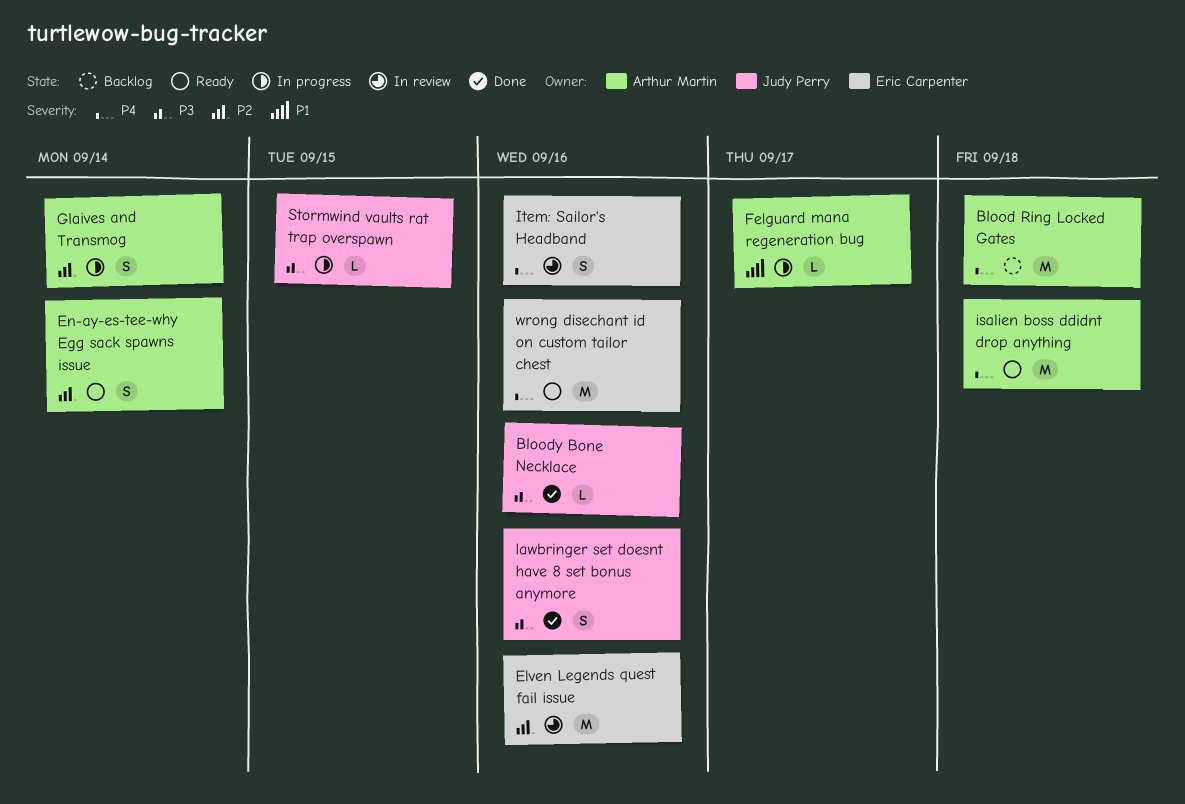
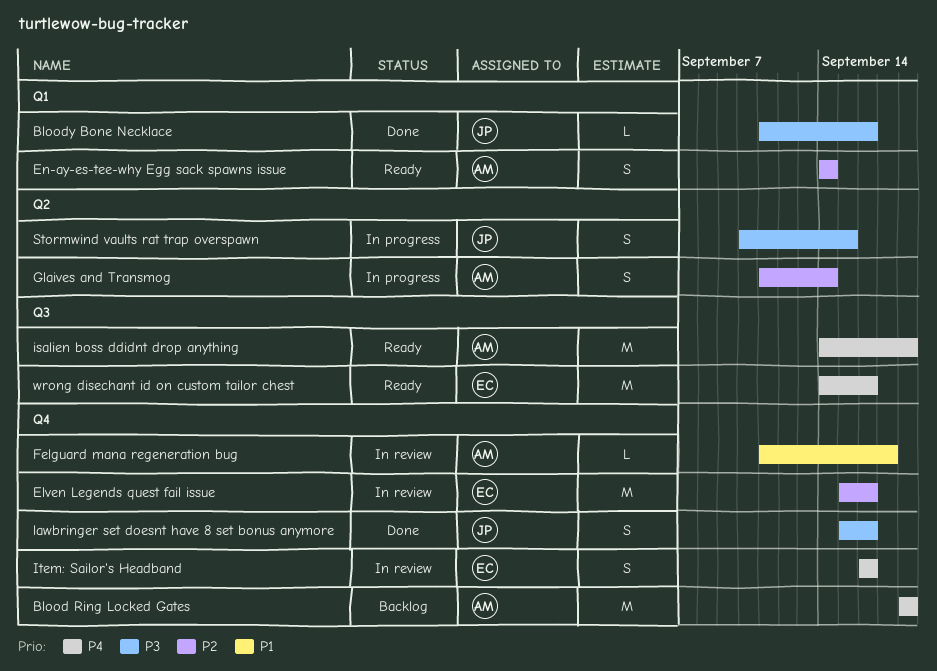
Felguard mana regeneration bug, status: In progress -> In review
Stormwind vaults rat trap overspawn, estimate: L -> S

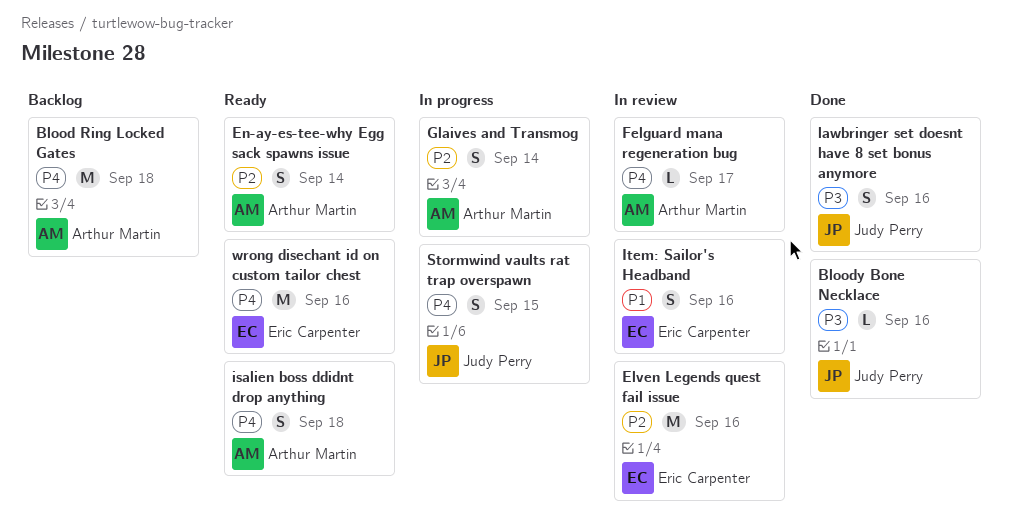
Felguard mana regeneration bug, priority: P1 -> P4
isalien boss ddidnt drop anything, estimate: M -> S
Item: Sailor's Headband, priority: P4 -> P1
Stormwind vaults rat trap overspawn, priority: P3 -> P4

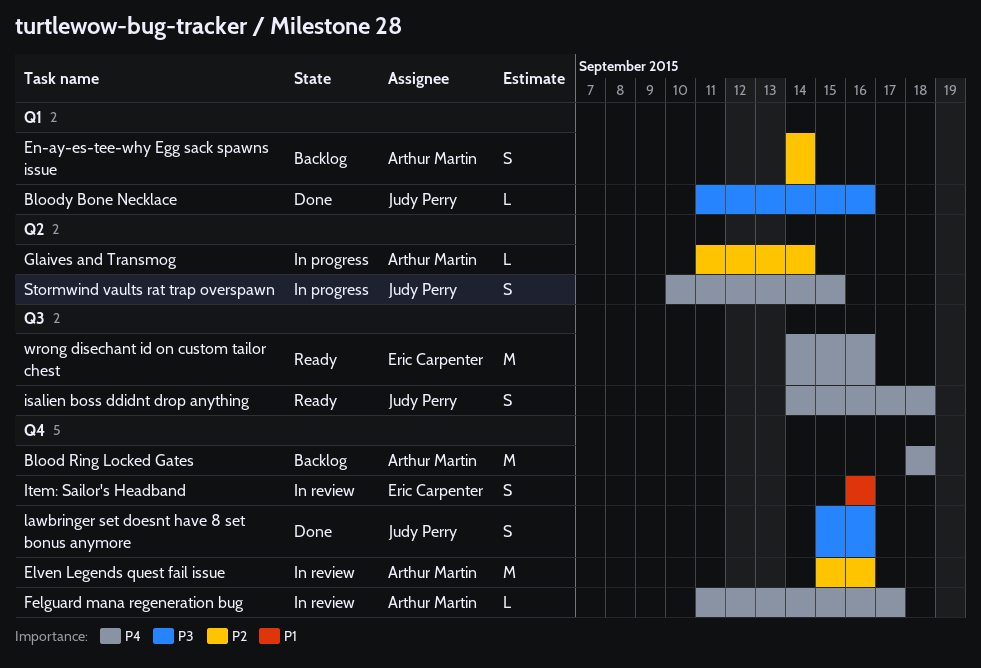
Elven Legends quest fail issue, owner: Eric Carpenter -> Arthur Martin
En-ay-es-tee-why Egg sack spawns issue, status: Ready -> Backlog
Glaives and Transmog, estimate: S -> L
isalien boss ddidnt drop anything, owner: Arthur Martin -> Judy Perry

